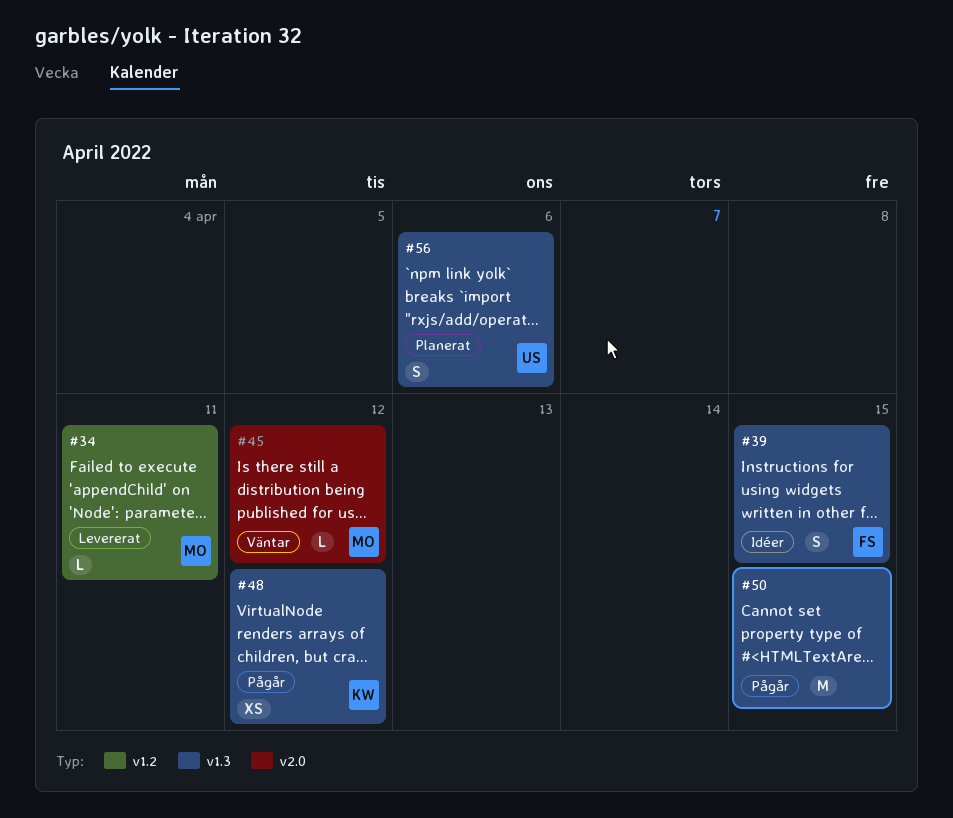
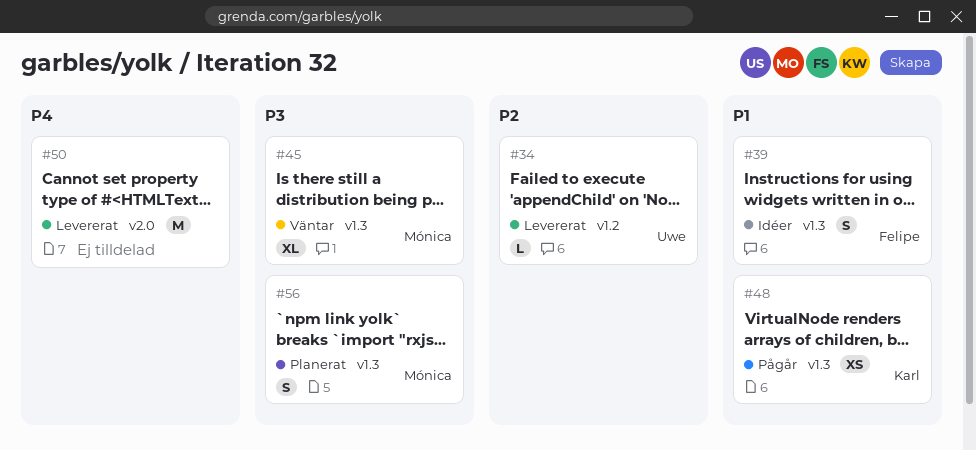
#34, owner: Mónica -> Uwe
#45, label: v2.0 -> v1.3
#45, estimate: L -> XL
#50, status: Pågår -> Levererat
#50, label: v1.3 -> v2.0
#56, owner: Uwe -> Mónica

